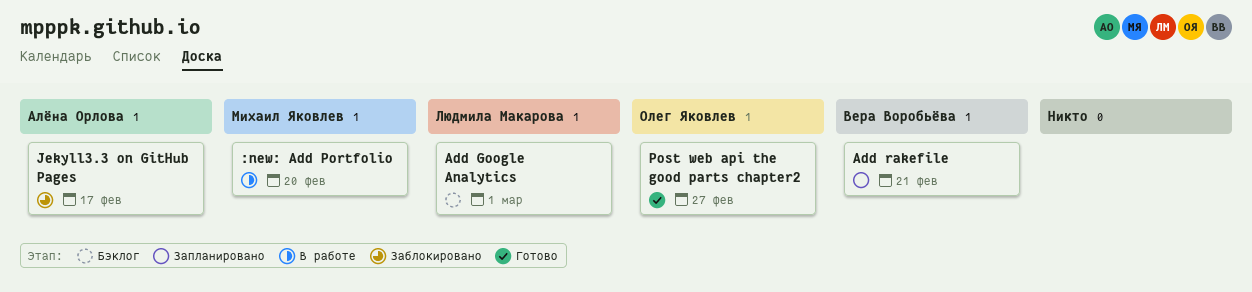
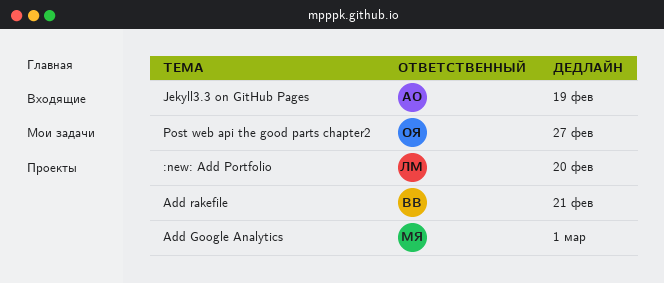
:new: Add Portfolio, owner: Михаил Яковлев -> Людмила Макарова
Add Google Analytics, owner: Людмила Макарова -> Михаил Яковлев
Jekyll3.3 on GitHub Pages, due: Feb 17 -> Feb 19

